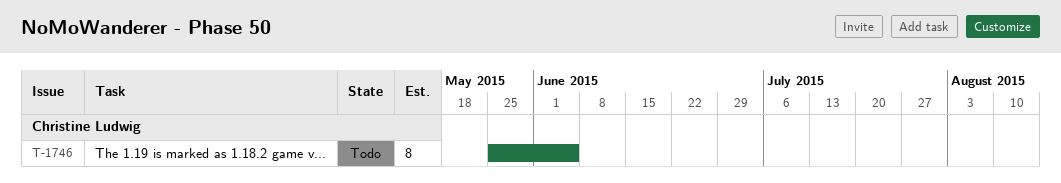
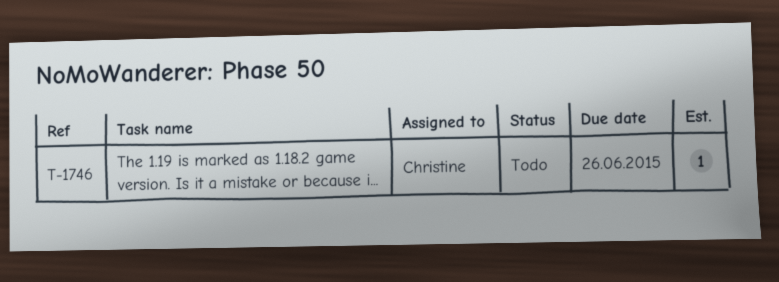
T-1746, estimate: 8 -> 1
T-1746, due: Jun 5 -> Jun 26

